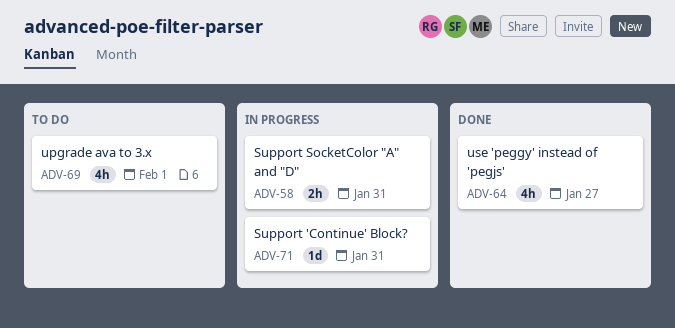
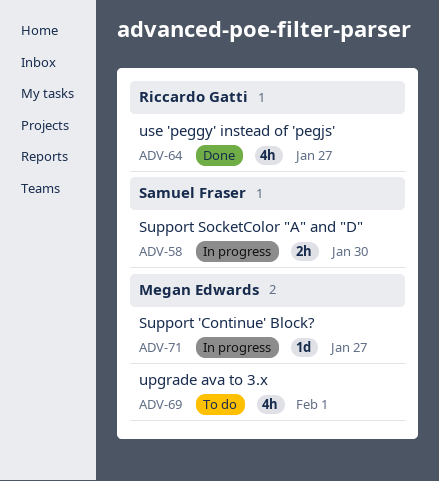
ADV-58, due: Jan 31 -> Jan 30
ADV-71, due: Jan 31 -> Jan 27

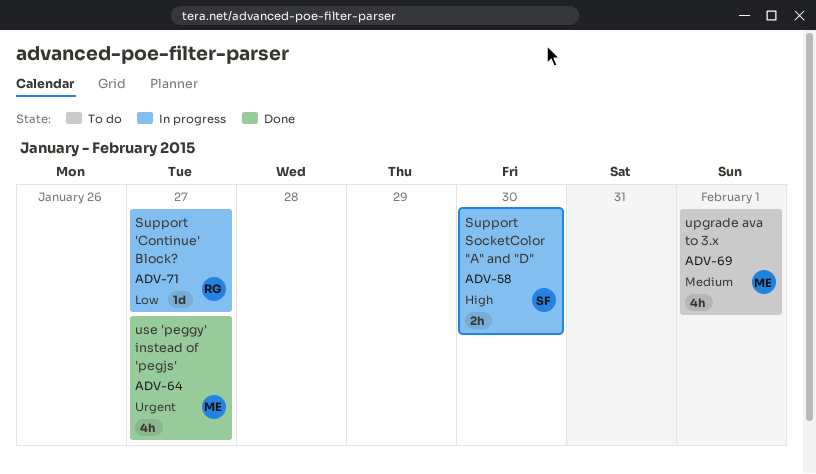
ADV-64, owner: Riccardo Gatti -> Megan Edwards
ADV-71, owner: Megan Edwards -> Riccardo Gatti

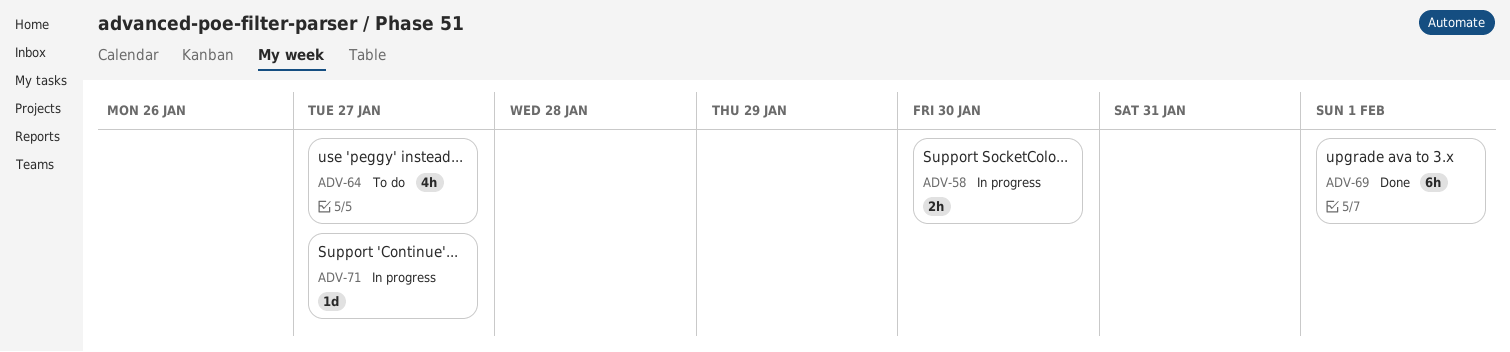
ADV-64, status: Done -> To do
ADV-69, status: To do -> Done
ADV-69, estimate: 4h -> 6h

